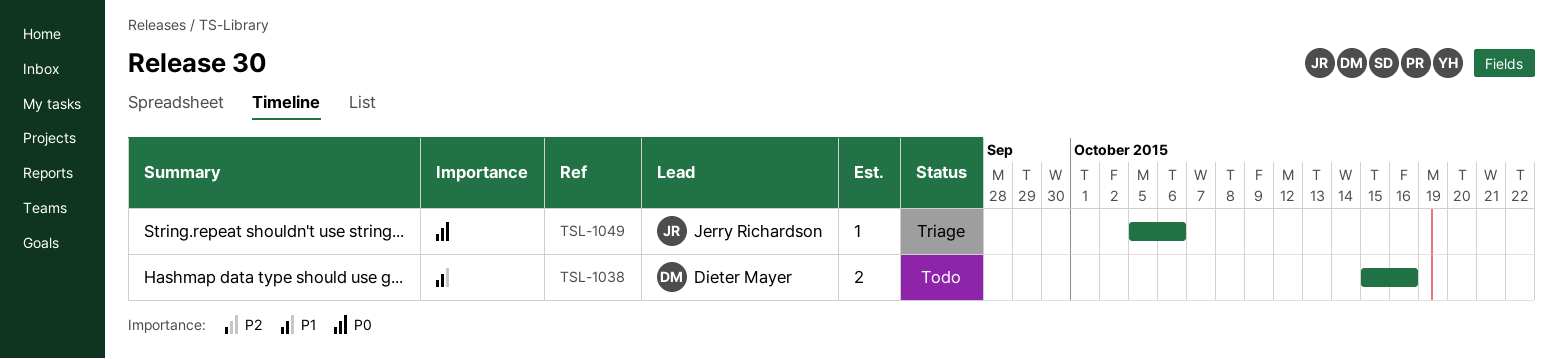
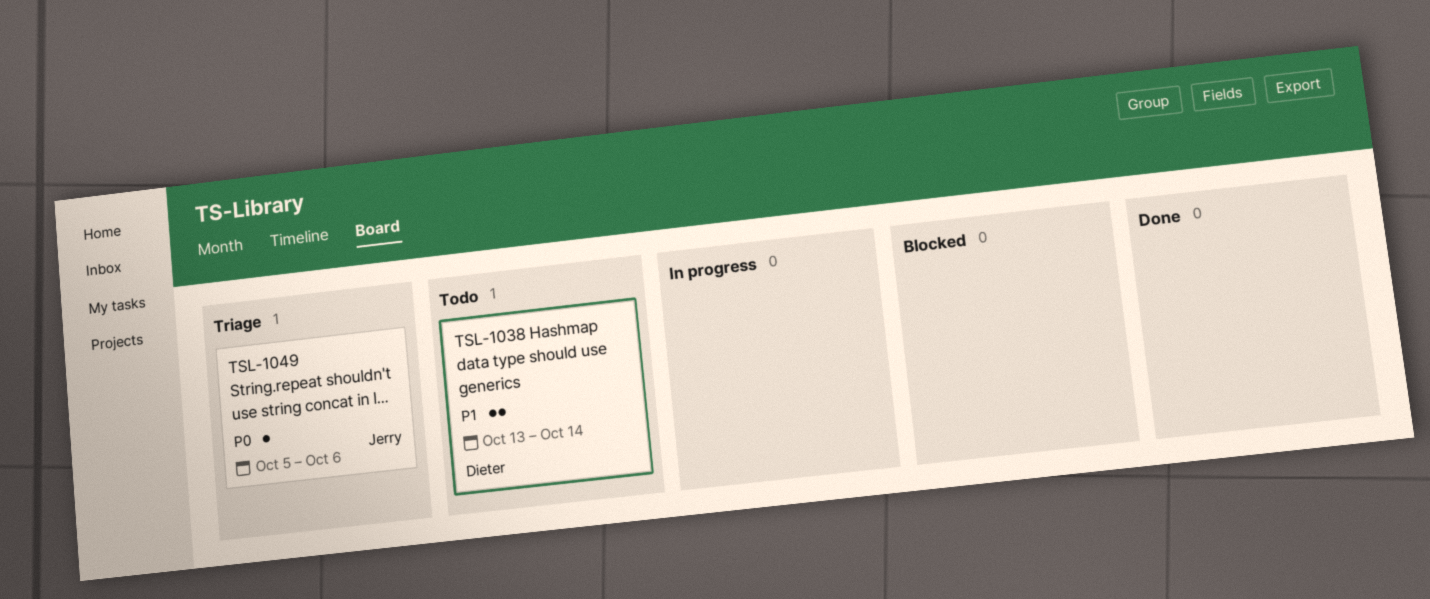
TSL-1038, start: Oct 15 -> Oct 13
TSL-1038, due: Oct 16 -> Oct 14

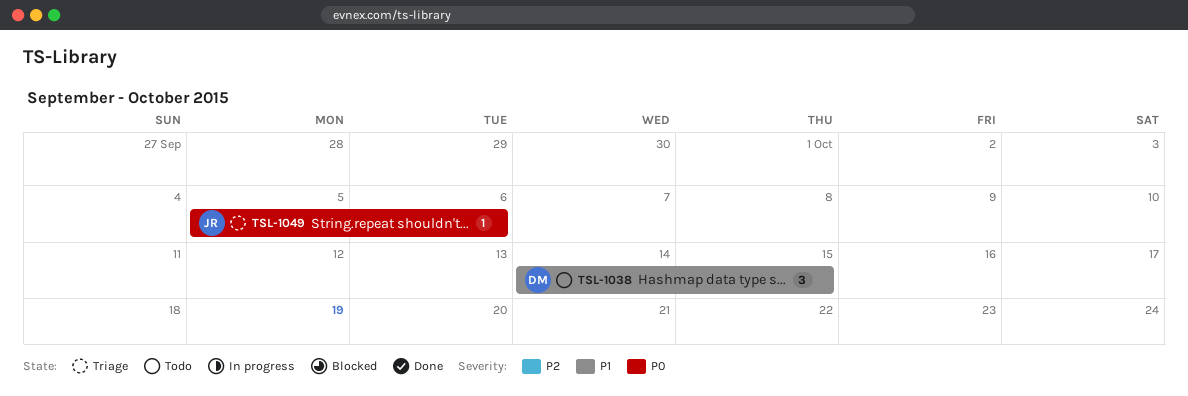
TSL-1038, estimate: 2 -> 3
TSL-1038, start: Oct 13 -> Oct 14
TSL-1038, due: Oct 14 -> Oct 15

